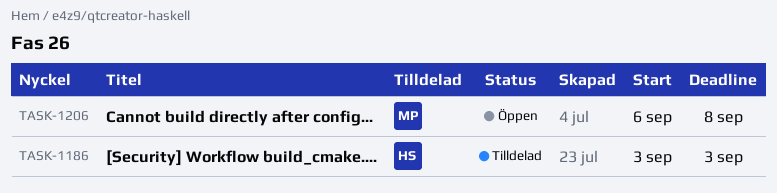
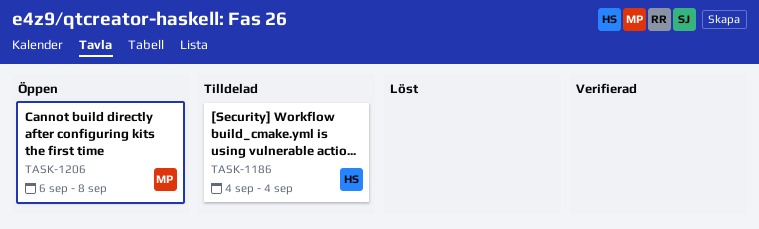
TASK-1186, start: Sep 3 -> Sep 4
TASK-1186, due: Sep 3 -> Sep 4

